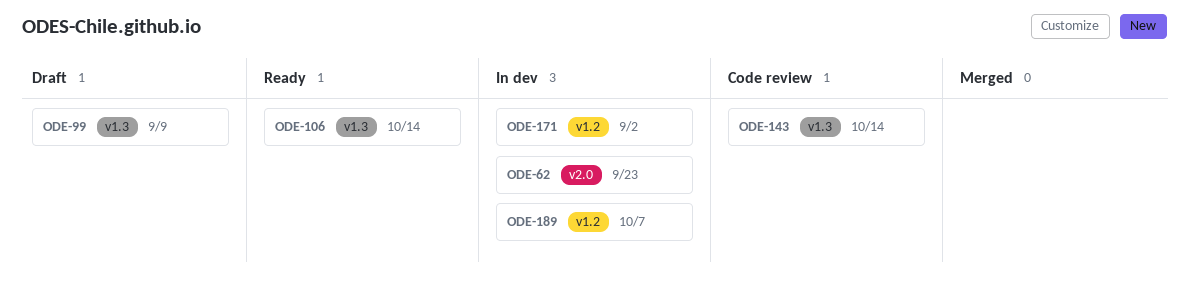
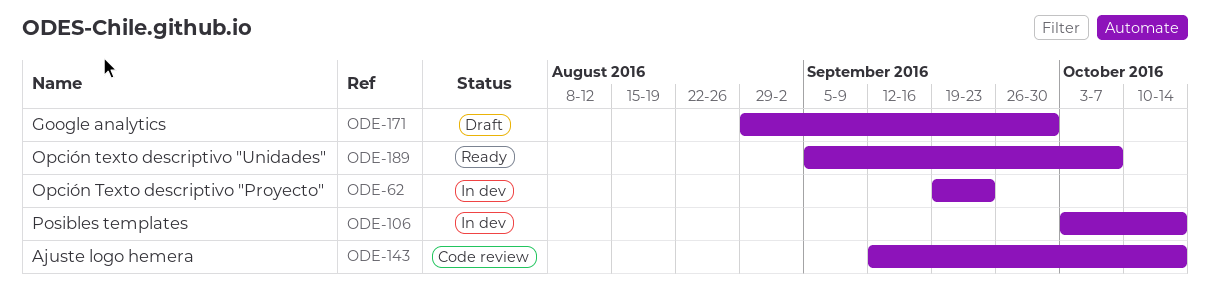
ODE-99: present -> none
ODE-106, status: Ready -> In dev
ODE-171, status: In dev -> Draft
ODE-171, due: Sep 2 -> Sep 30
ODE-189, status: In dev -> Ready

